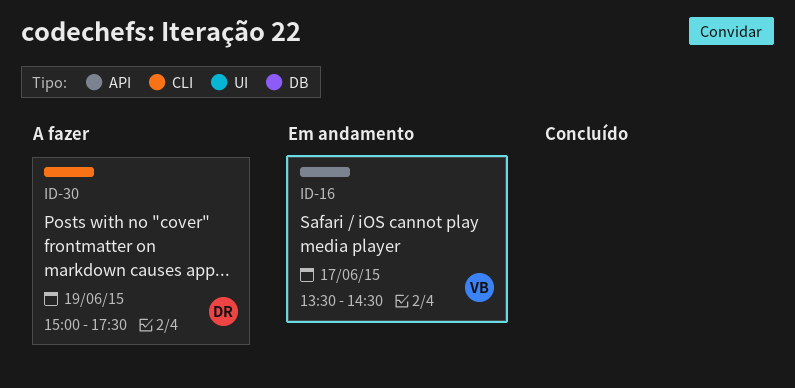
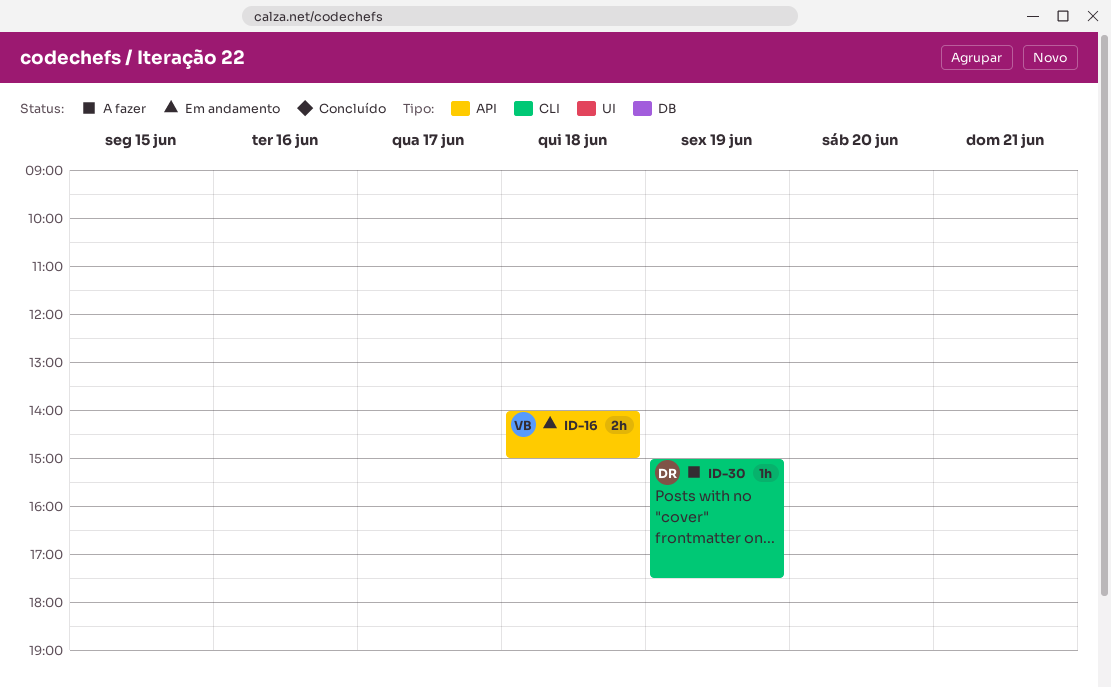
ID-16, day: Jun 17 -> Jun 18
ID-16, begins: 13:30 -> 14:00
ID-16, ends: 14:30 -> 15:00

